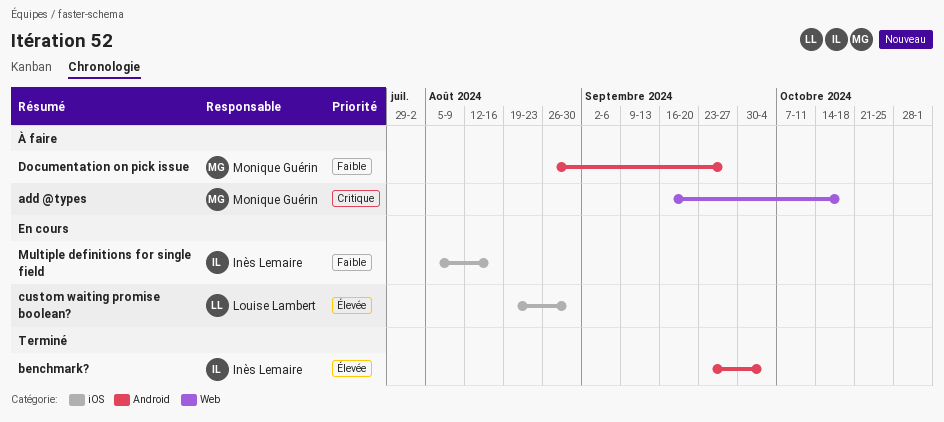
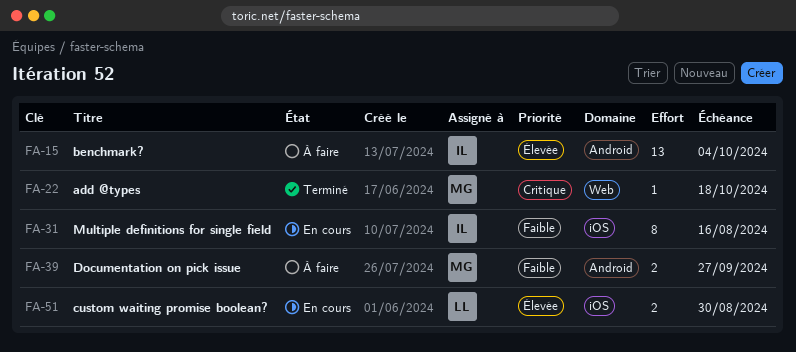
add @types, status: À faire -> Terminé
benchmark?, status: Terminé -> À faire

